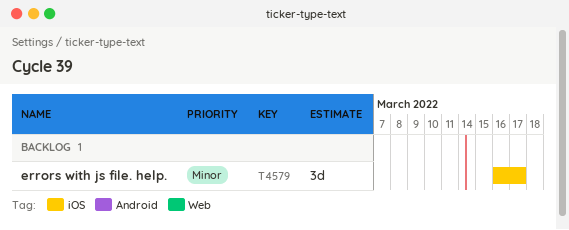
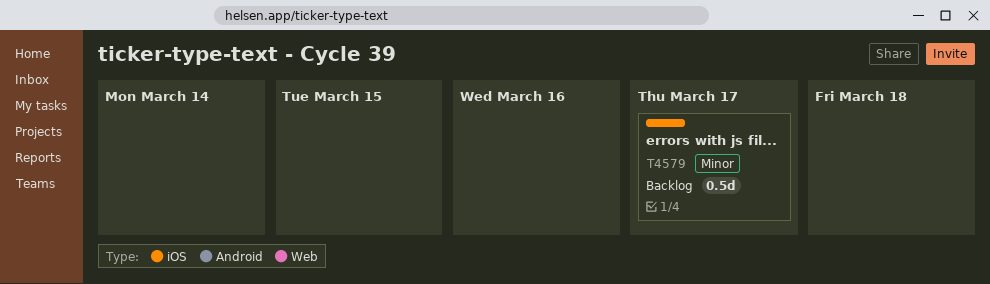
T4579, estimate: 3d -> 0.5d

